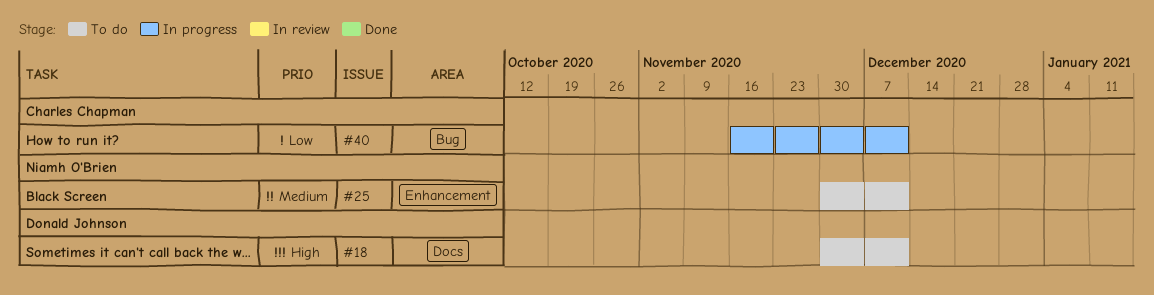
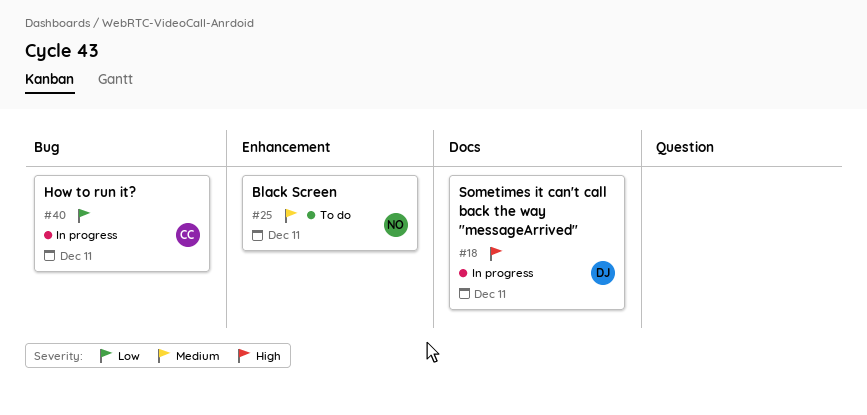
#18, status: To do -> In progress

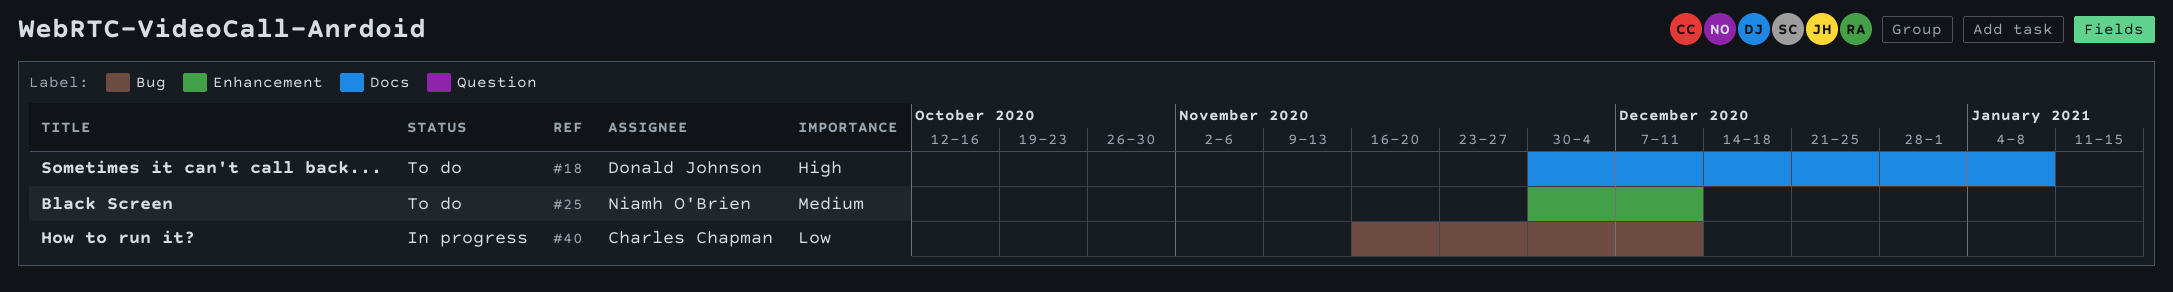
#18, status: In progress -> To do
#18, due: Dec 11 -> Jan 8

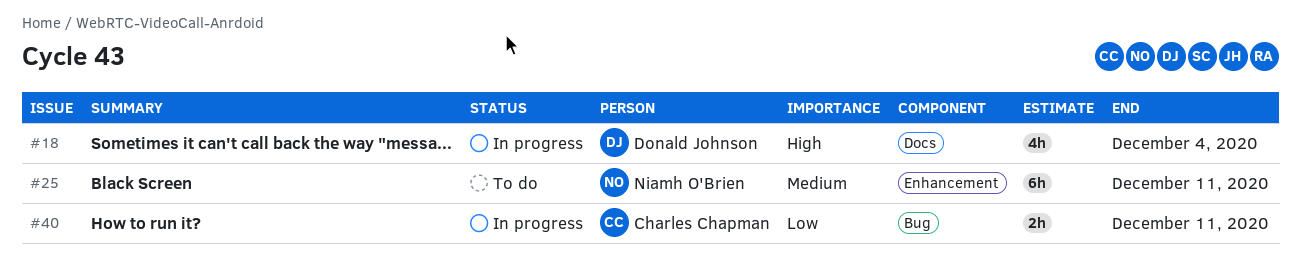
#18, status: To do -> In progress
#18, due: Jan 8 -> Dec 4

